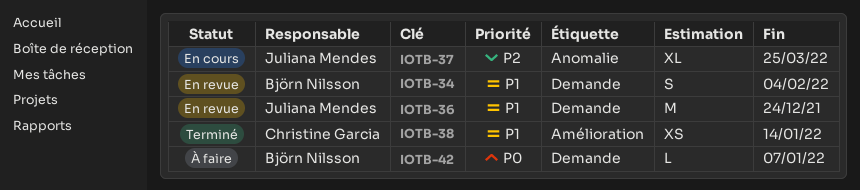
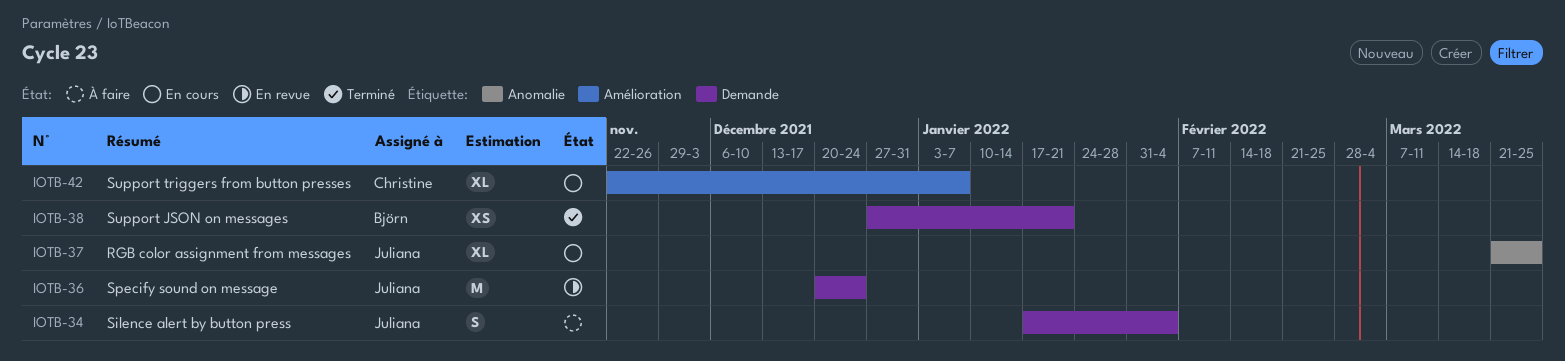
IOTB-34, status: En revue -> À faire
IOTB-34, owner: Björn Nilsson -> Juliana Mendes
IOTB-38, owner: Christine Garcia -> Björn Nilsson
IOTB-38, label: Amélioration -> Demande
IOTB-38, due: Jan 14 -> Jan 21
IOTB-42, status: À faire -> En cours
IOTB-42, owner: Björn Nilsson -> Christine Garcia
IOTB-42, label: Demande -> Amélioration
IOTB-42, estimate: L -> XL

